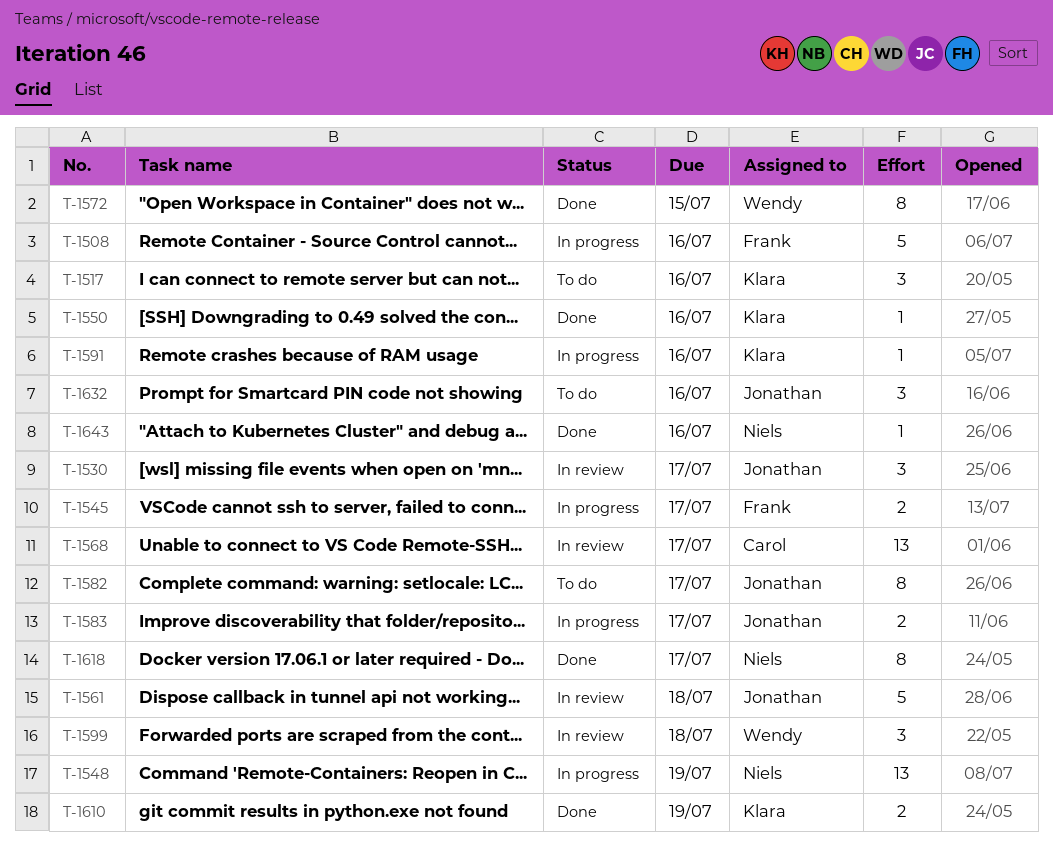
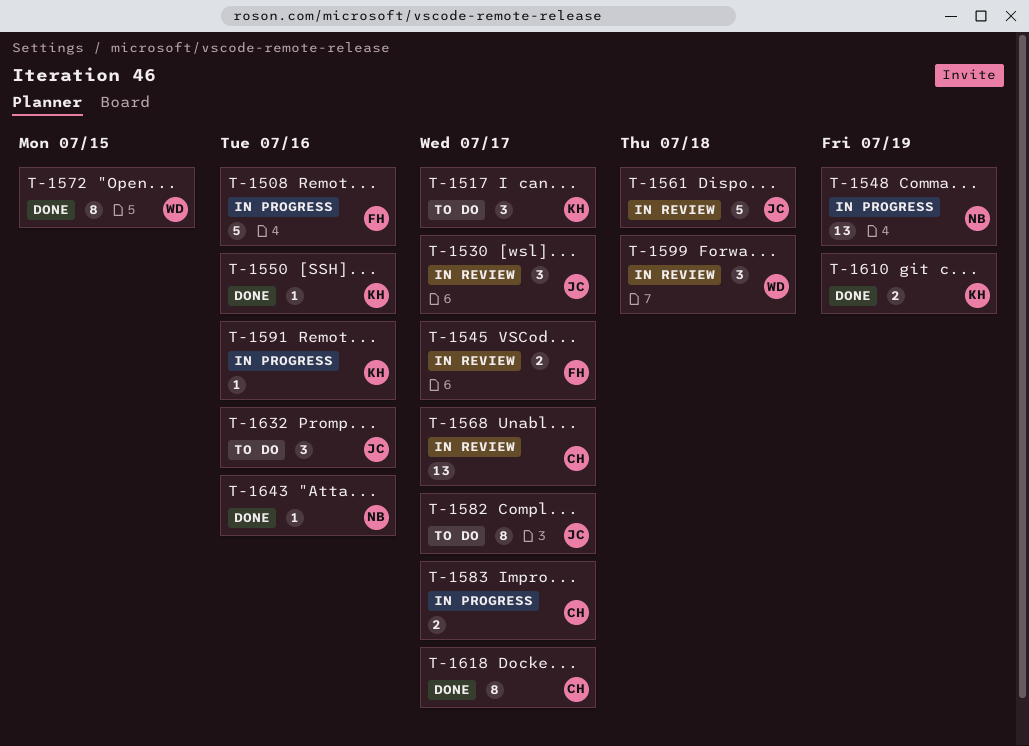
T-1517, due: Jul 16 -> Jul 17
T-1545, status: In progress -> In review
T-1583, owner: Jonathan -> Carol
T-1618, owner: Niels -> Carol

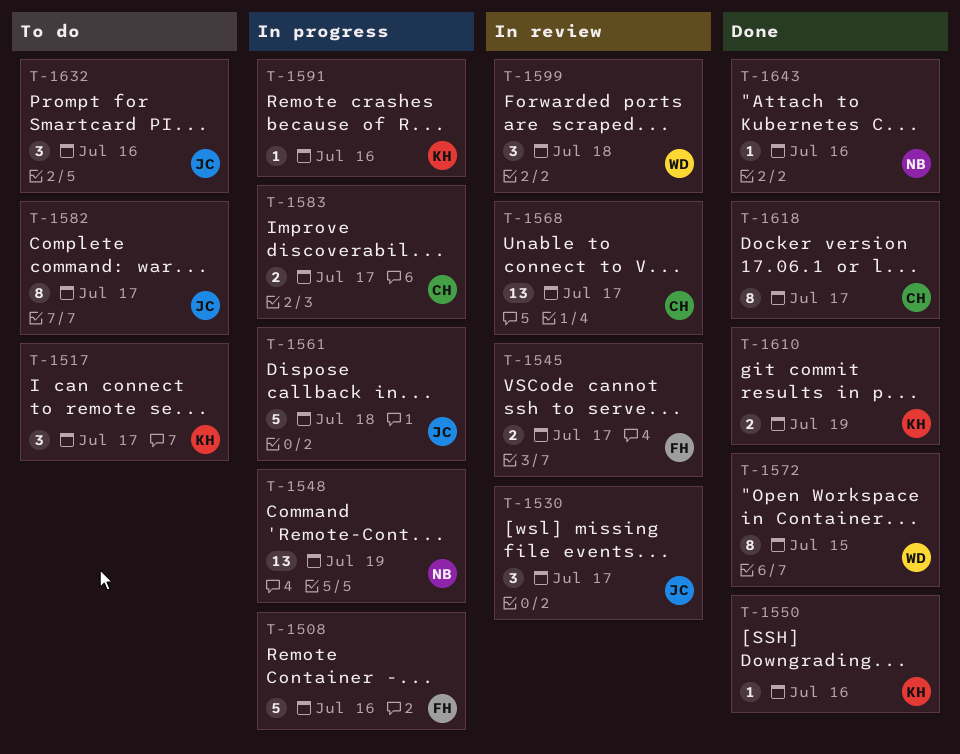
T-1561, status: In review -> In progress

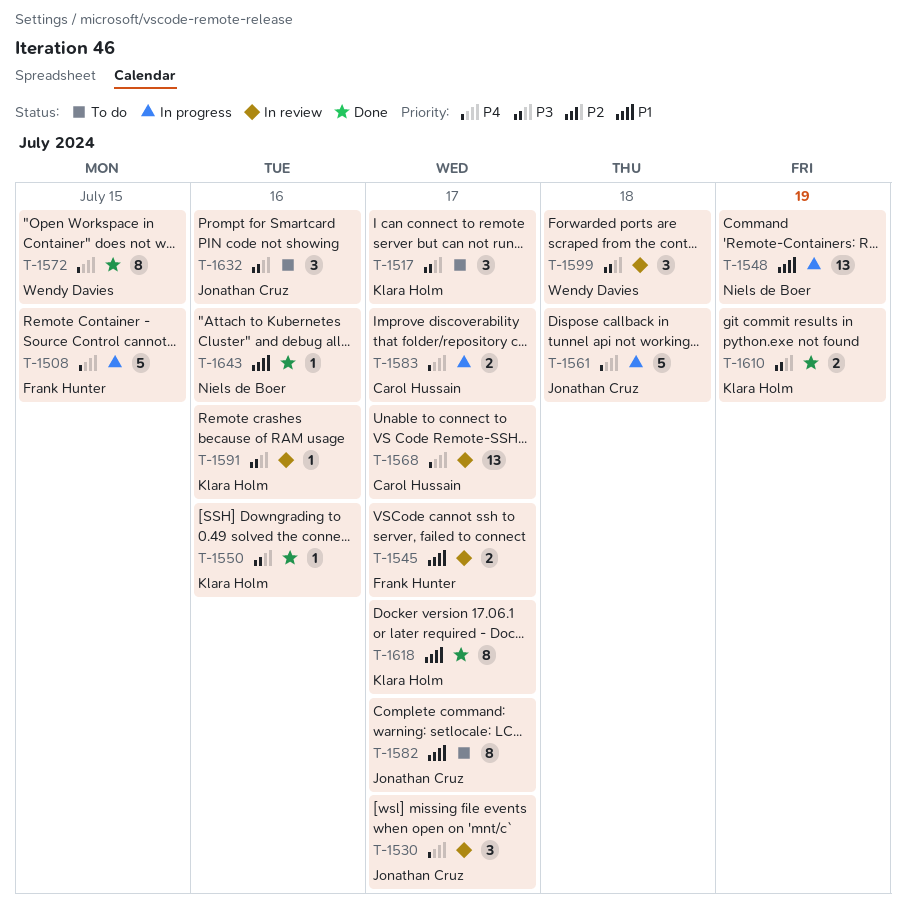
T-1508, due: Jul 16 -> Jul 15
T-1591, status: In progress -> In review
T-1618, owner: Carol Hussain -> Klara Holm

